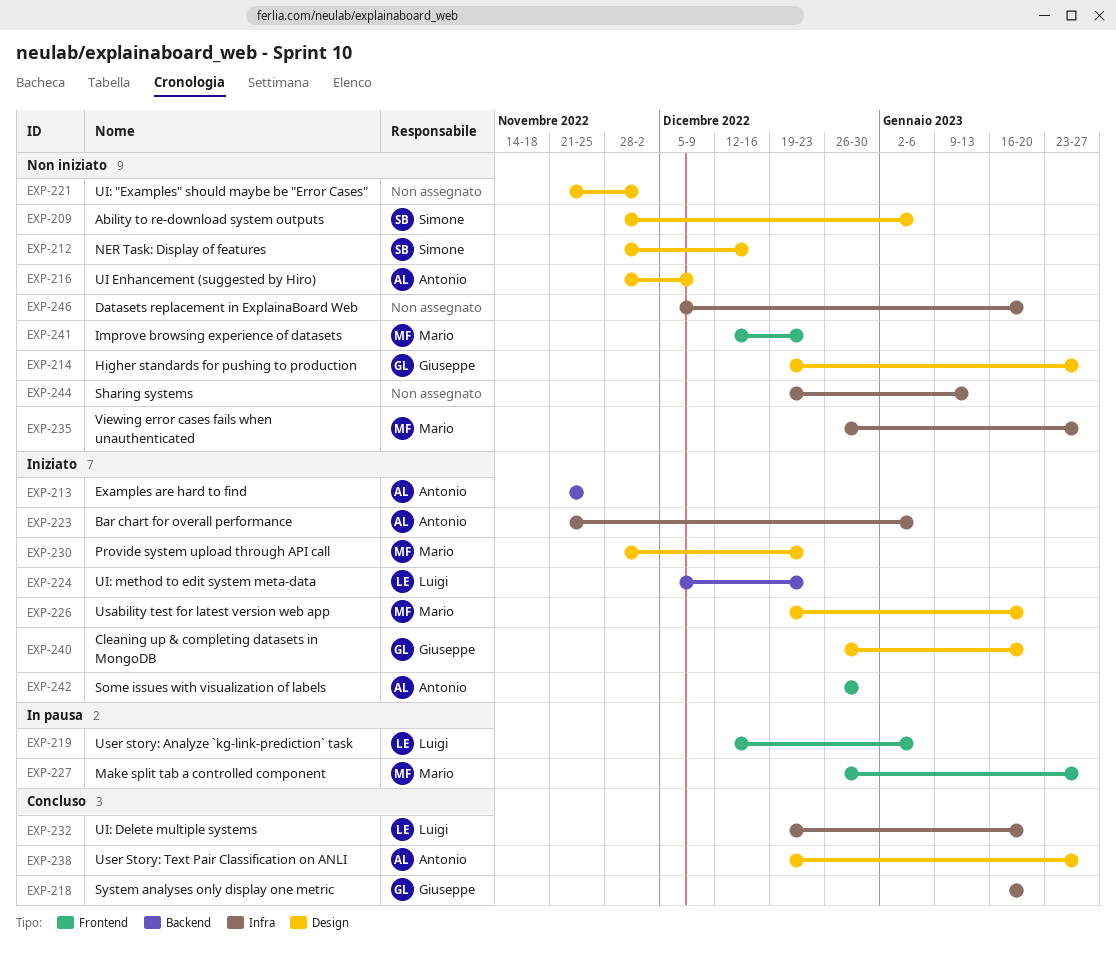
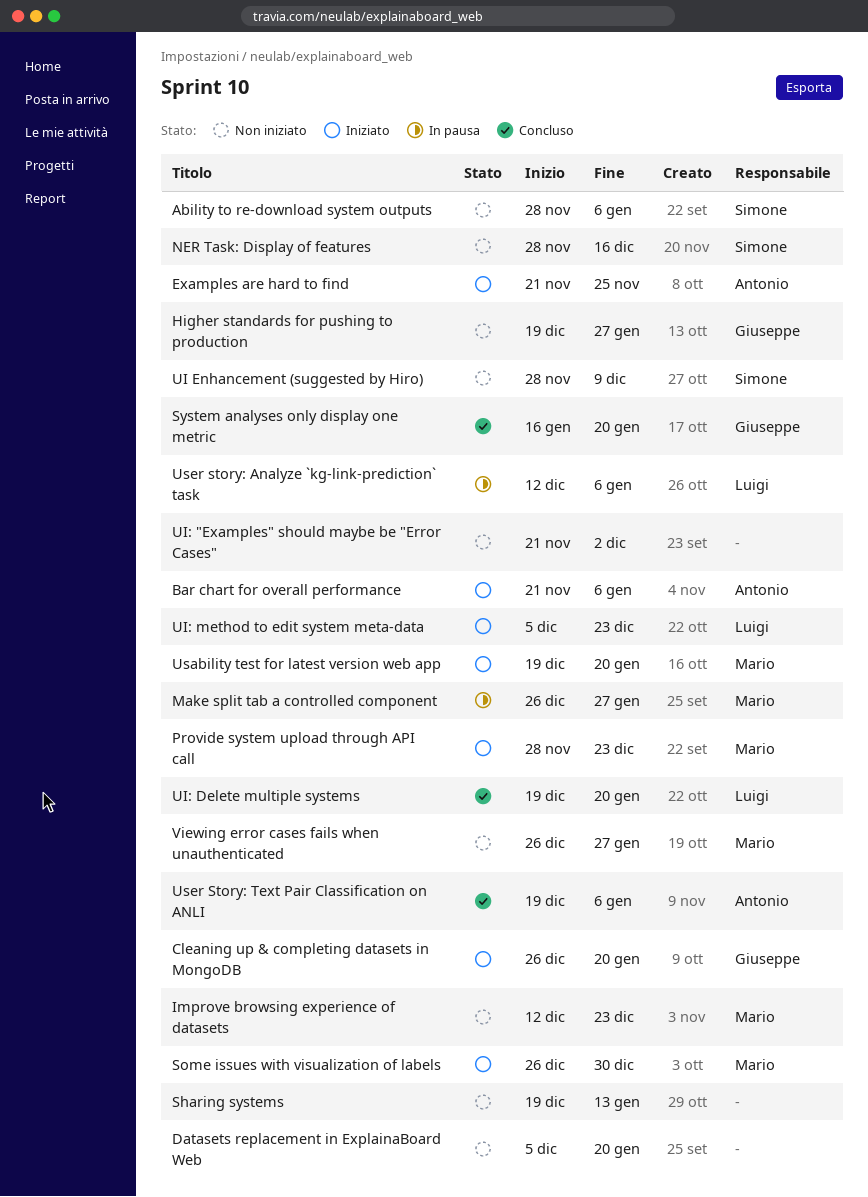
Some issues with visualization of labels, owner: Antonio -> Mario
UI Enhancement (suggested by Hiro), owner: Antonio -> Simone
User Story: Text Pair Classification on ANLI, due: Jan 27 -> Jan 6

